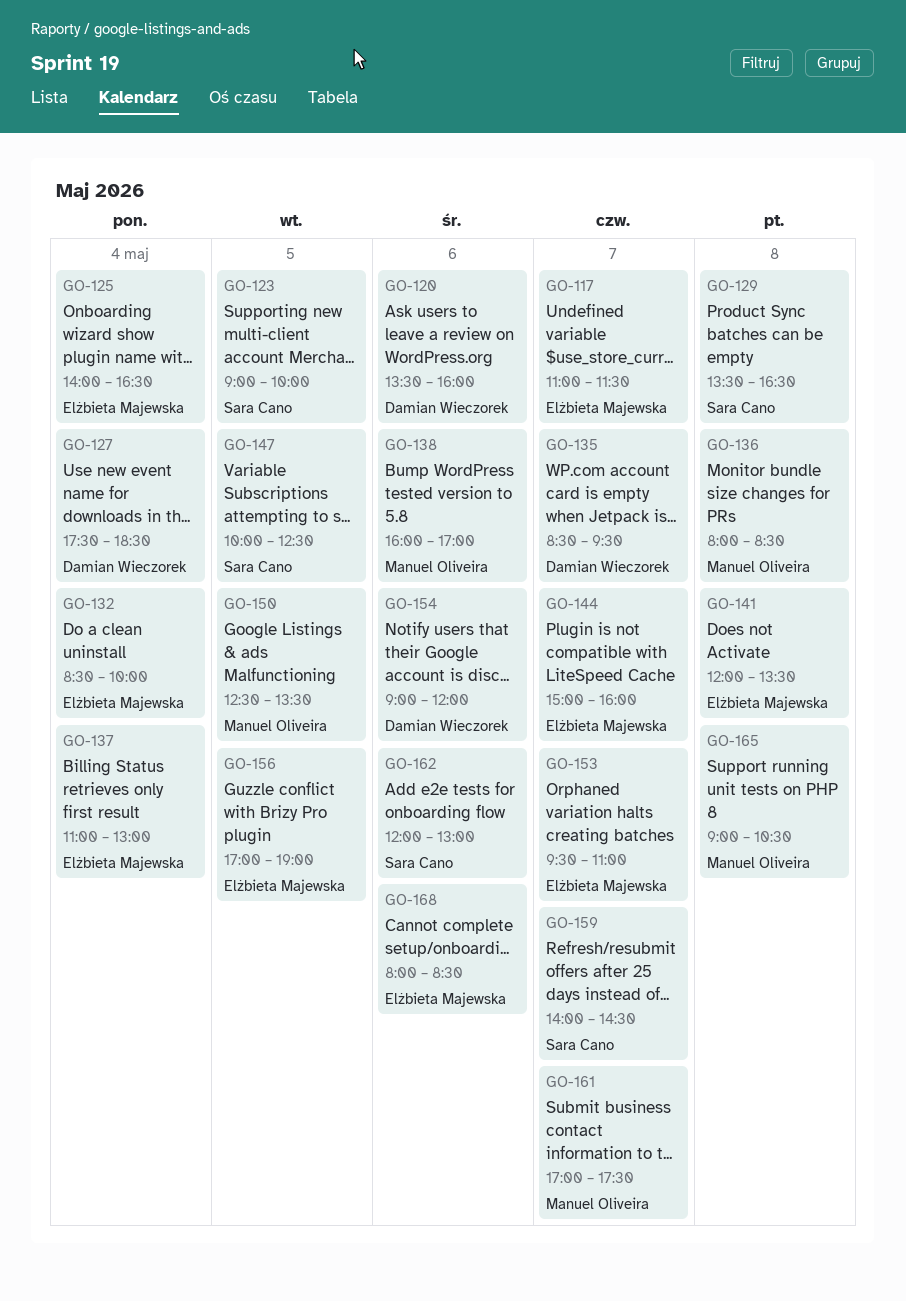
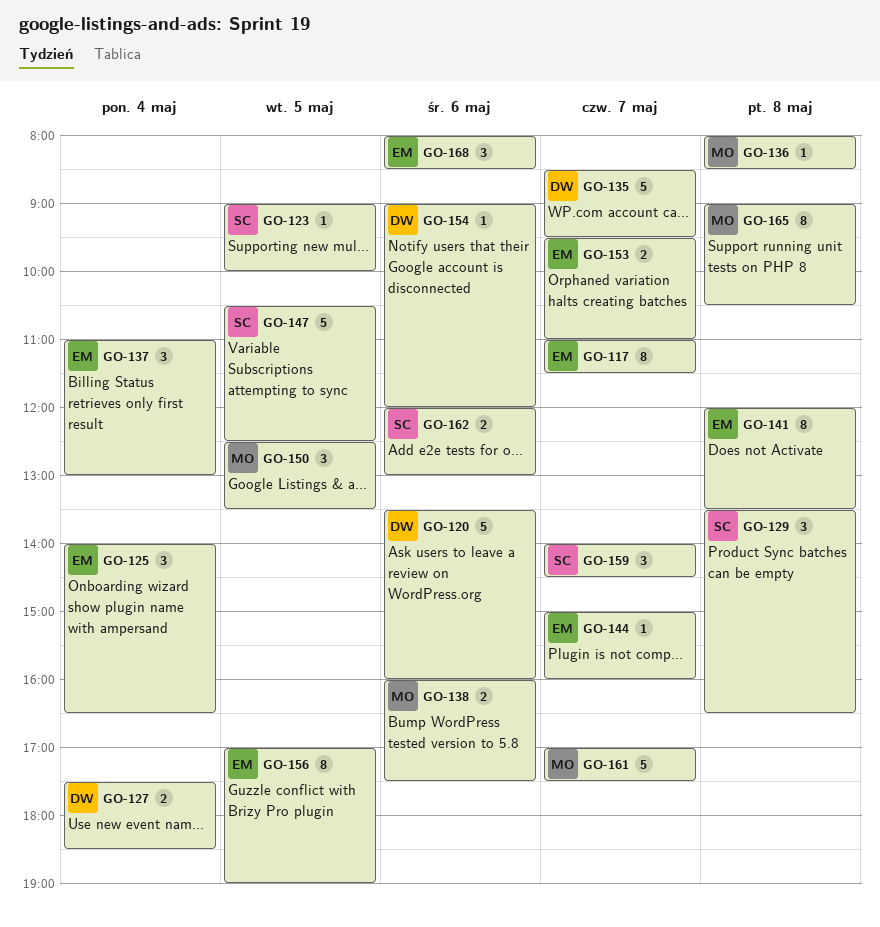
GO-132: present -> none
GO-138, ends: 17:00 -> 17:30
GO-147, begins: 10:00 -> 10:30

